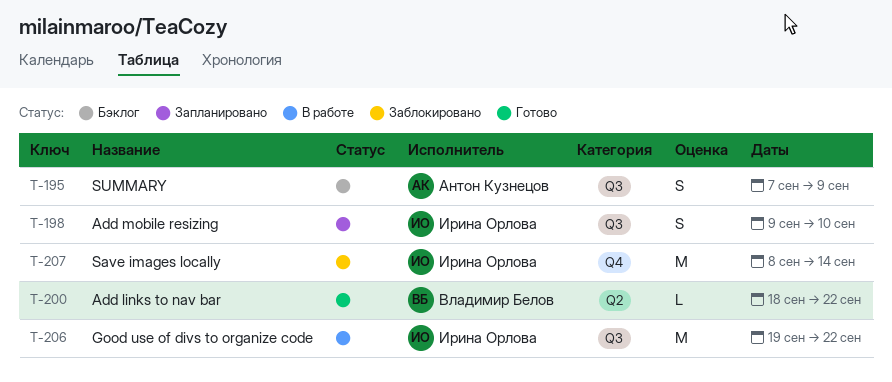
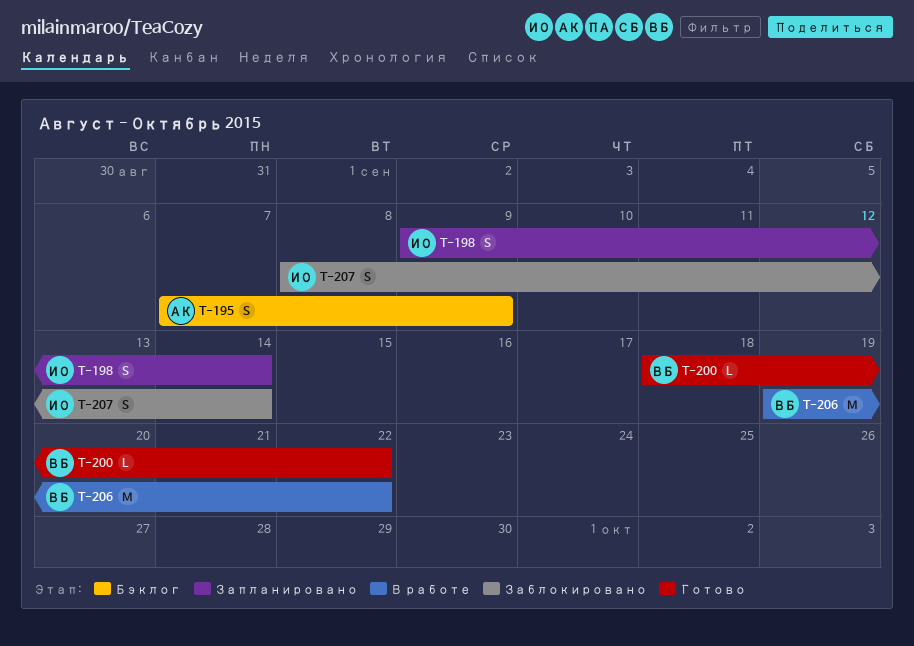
T-198, due: Sep 10 -> Sep 14
T-206, owner: Ирина Орлова -> Владимир Белов
T-207, estimate: M -> S

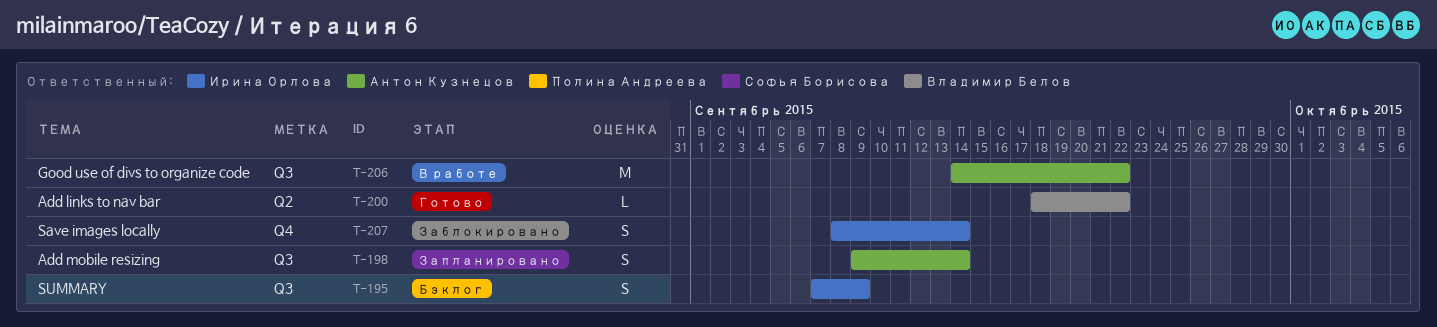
T-195, owner: Антон Кузнецов -> Ирина Орлова
T-198, owner: Ирина Орлова -> Антон Кузнецов
T-206, owner: Владимир Белов -> Антон Кузнецов
T-206, start: Sep 19 -> Sep 14

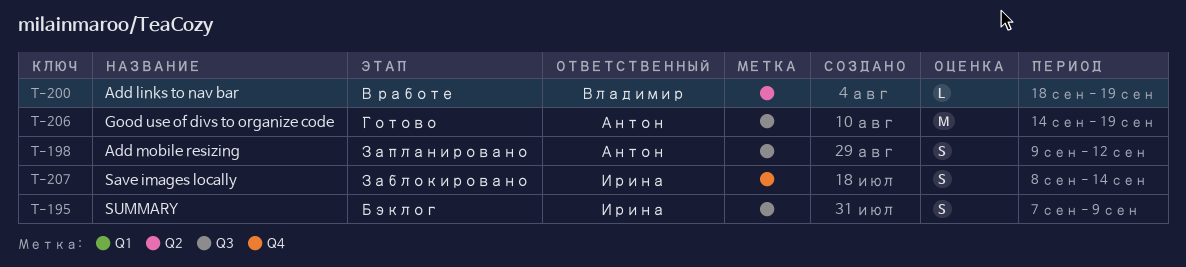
T-198, due: Sep 14 -> Sep 12
T-200, status: Готово -> В работе
T-200, due: Sep 22 -> Sep 19
T-206, status: В работе -> Готово
T-206, due: Sep 22 -> Sep 19

